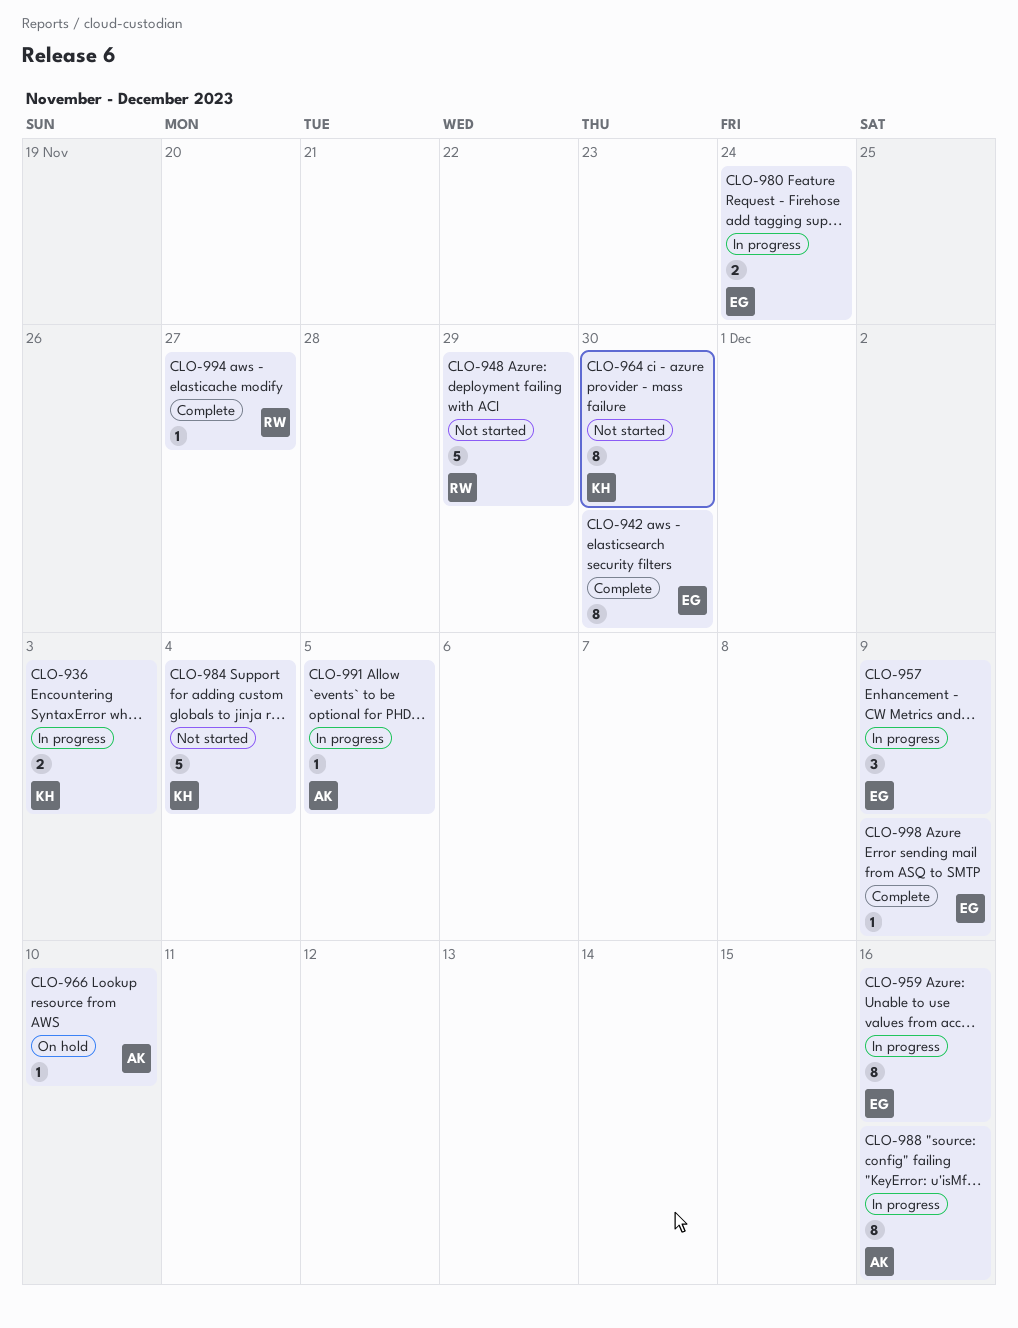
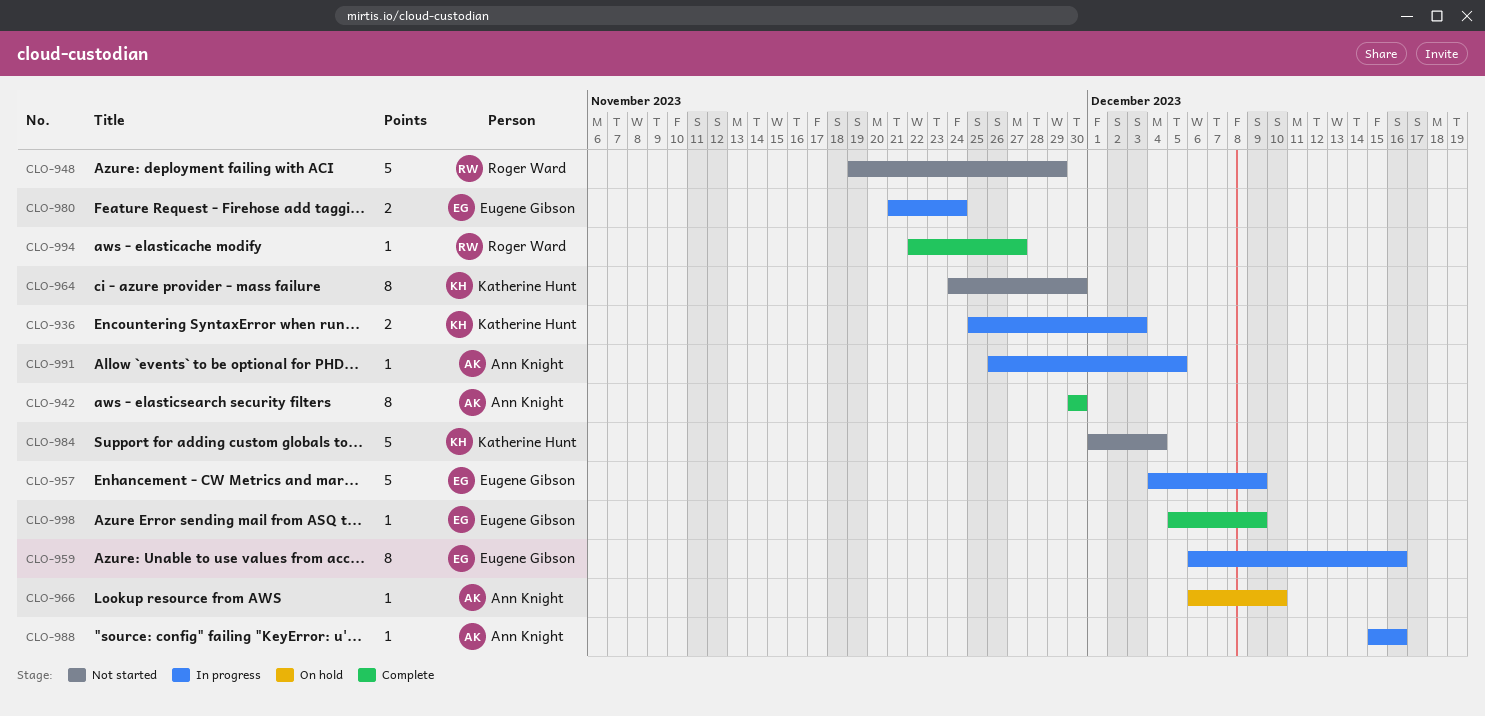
CLO-942, owner: Eugene Gibson -> Ann Knight
CLO-957, estimate: 3 -> 5
CLO-988, estimate: 8 -> 1

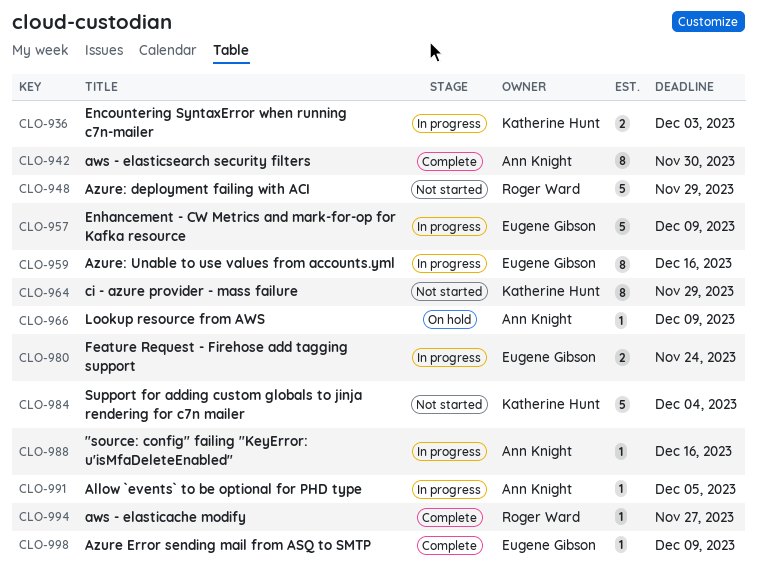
CLO-964, due: Nov 30 -> Nov 29
CLO-966, due: Dec 10 -> Dec 9

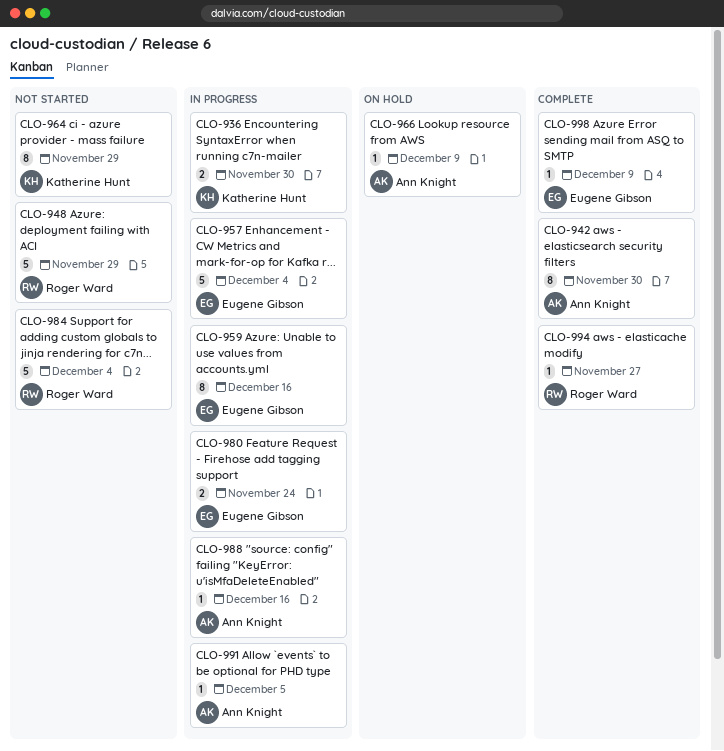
CLO-936, due: Dec 3 -> Nov 30
CLO-957, due: Dec 9 -> Dec 4
CLO-984, owner: Katherine Hunt -> Roger Ward

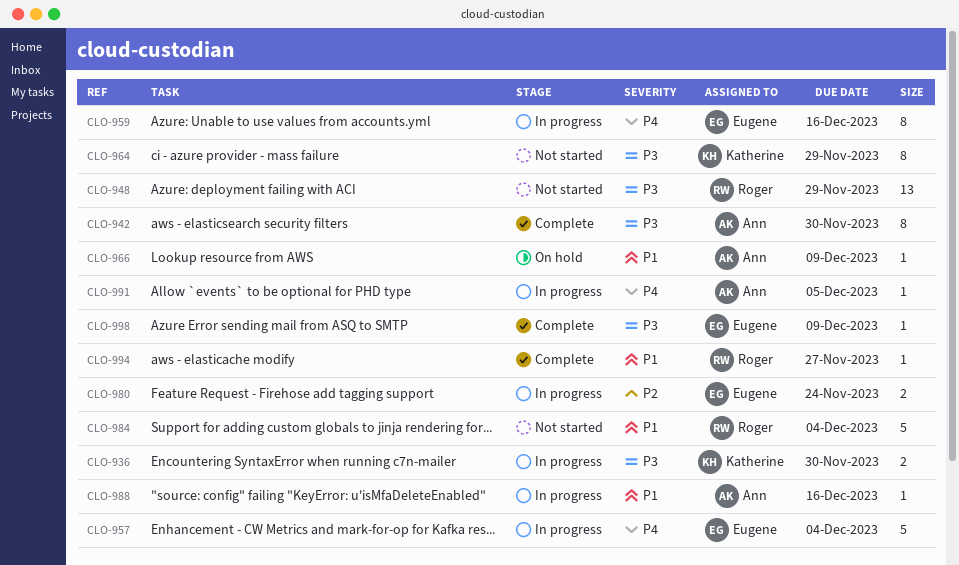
CLO-948, estimate: 5 -> 13

